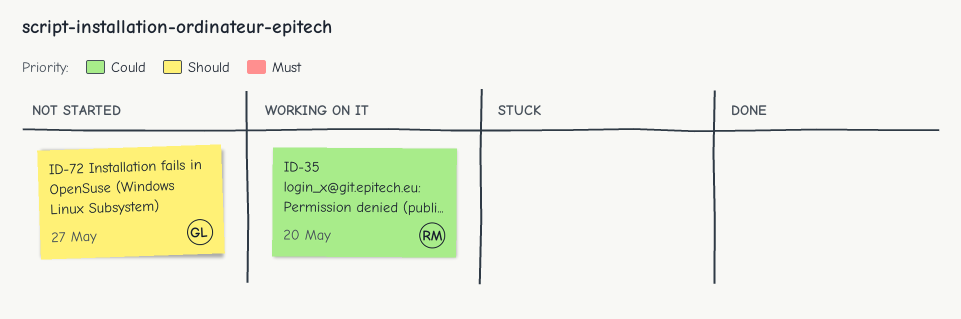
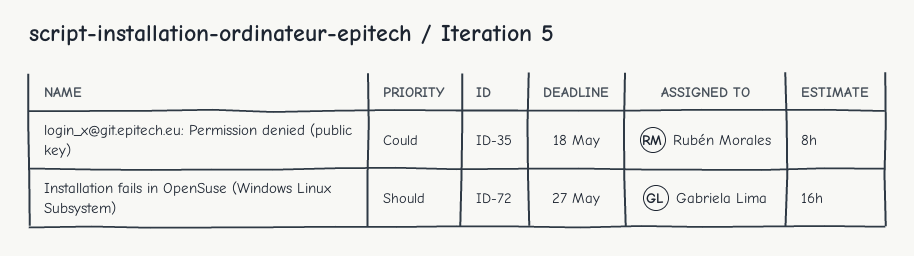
ID-35, due: May 20 -> May 18

